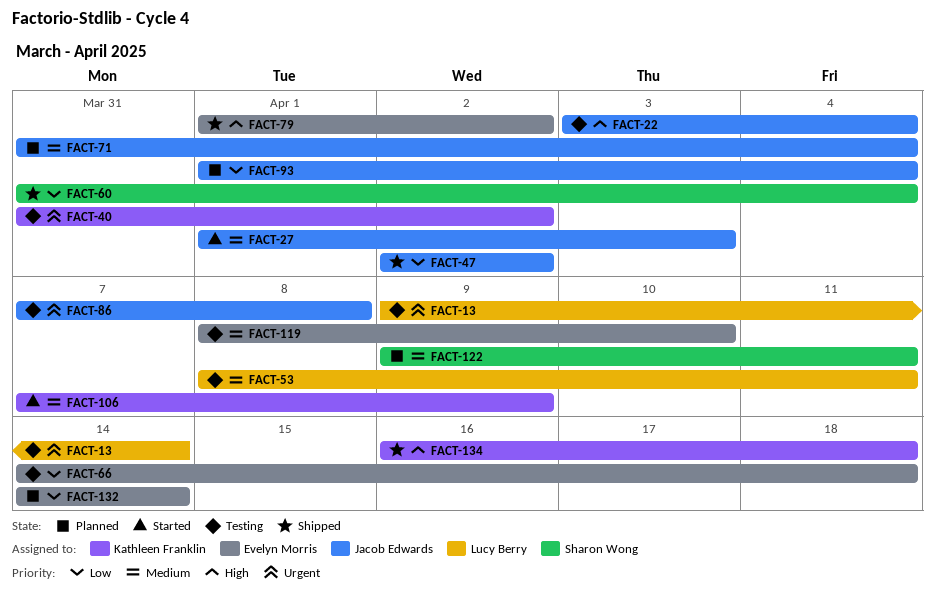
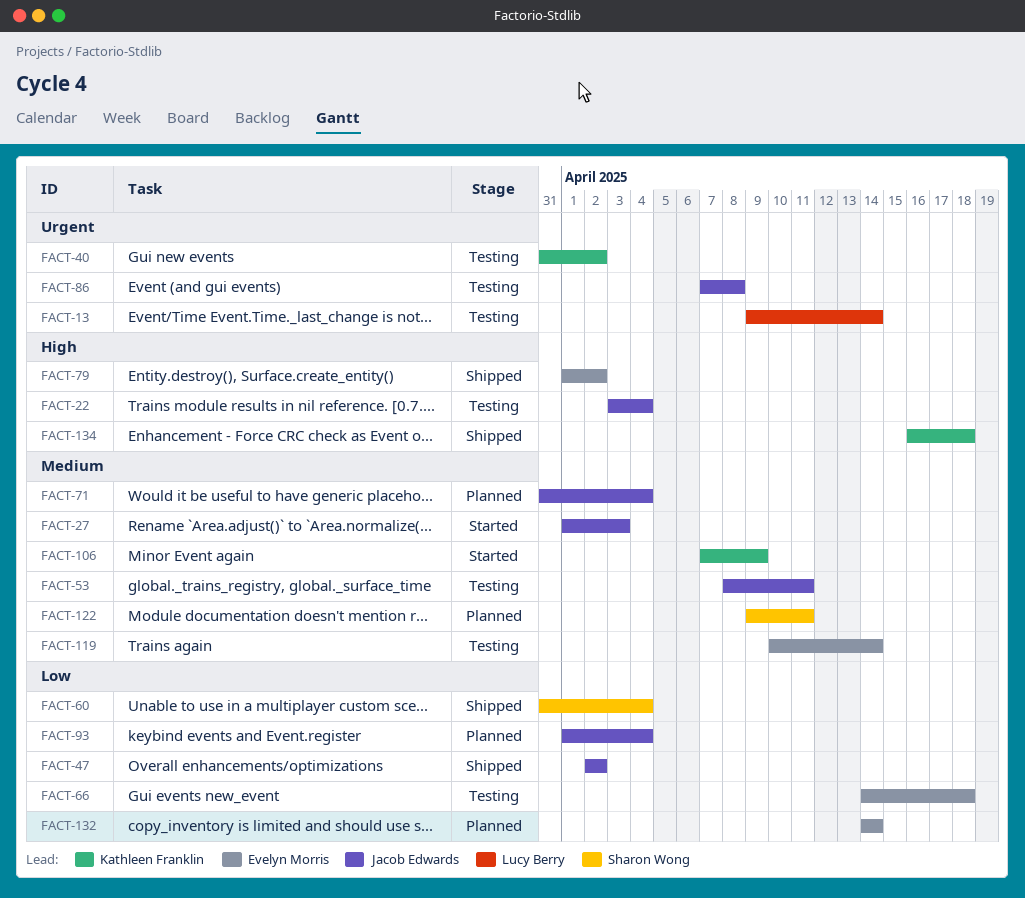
FACT-53, owner: Lucy Berry -> Jacob Edwards
FACT-119, start: Apr 8 -> Apr 10
FACT-119, due: Apr 10 -> Apr 14

